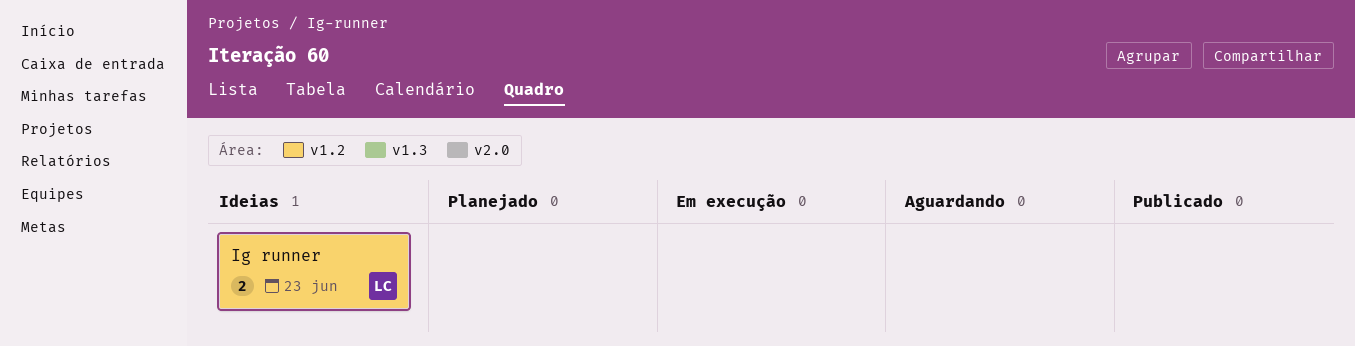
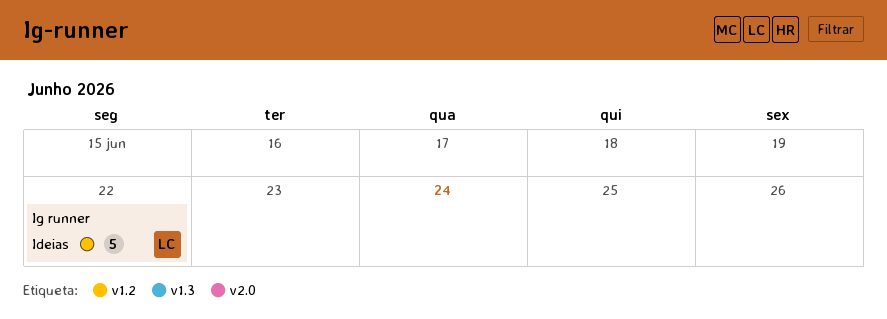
Ig runner, estimate: 2 -> 5
Ig runner, due: Jun 23 -> Jun 22

